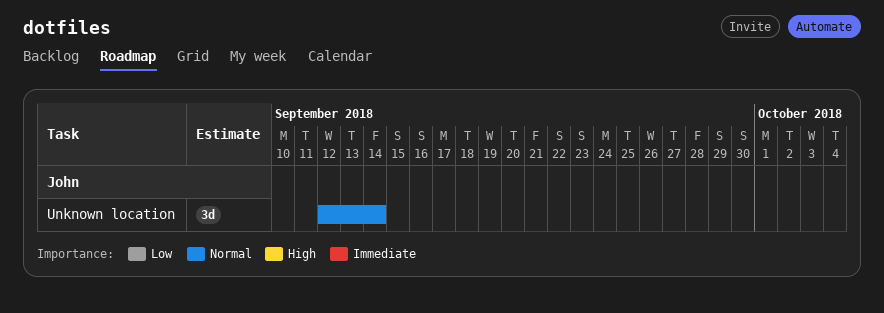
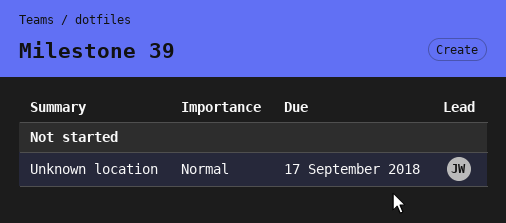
Unknown location, due: Sep 14 -> Sep 17

